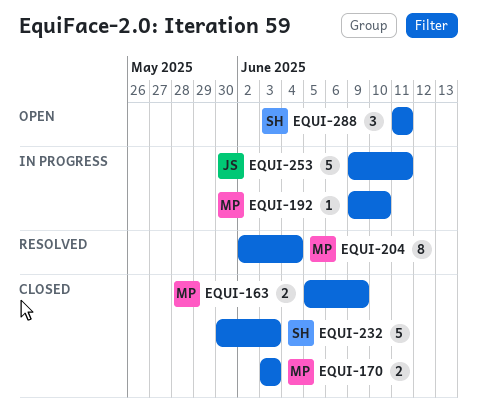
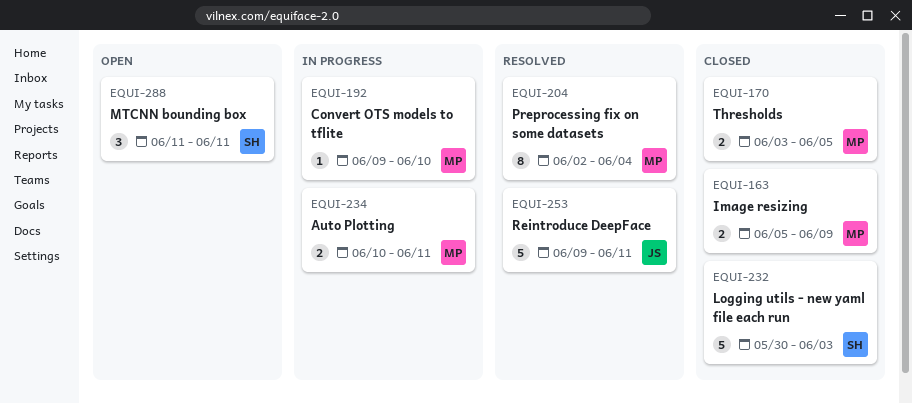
EQUI-170, due: Jun 3 -> Jun 5
EQUI-234: none -> present
EQUI-253, status: In progress -> Resolved

